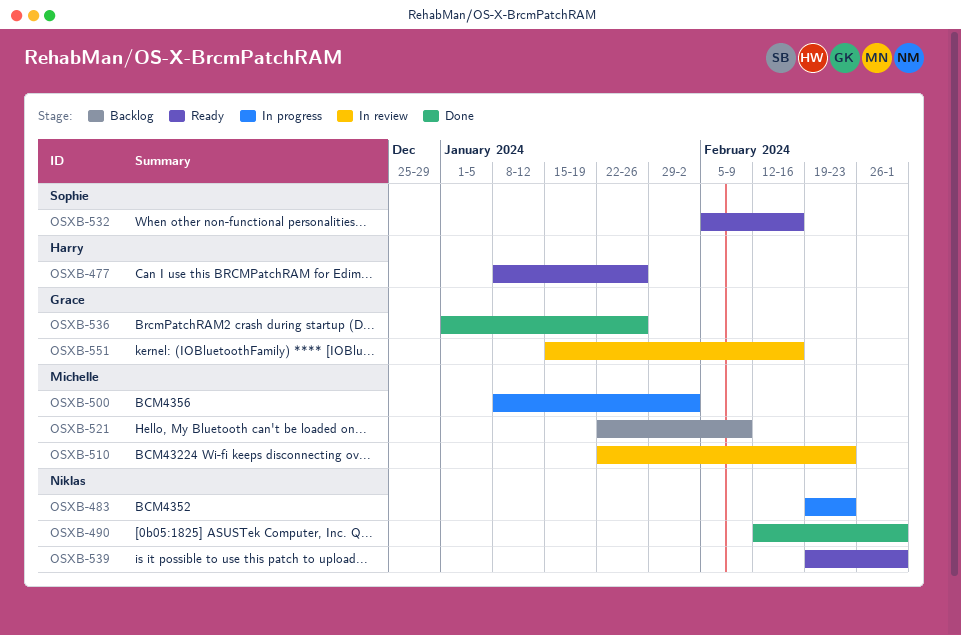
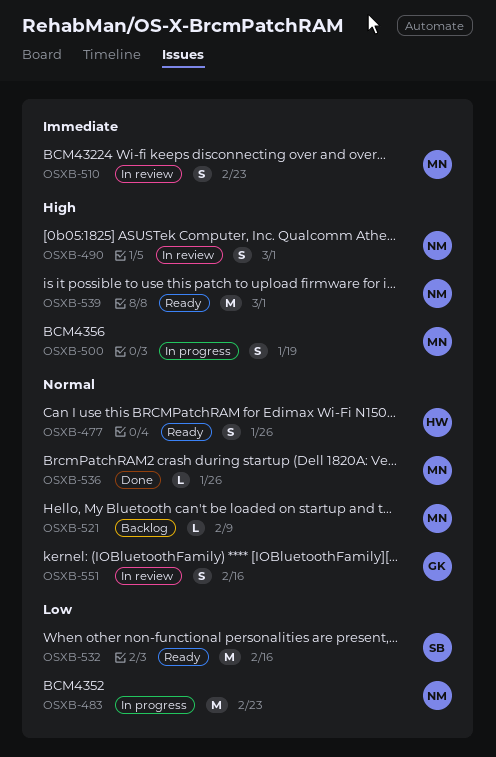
OSXB-490, status: Done -> In review
OSXB-500, due: Feb 2 -> Jan 19
OSXB-536, owner: Grace -> Michelle

